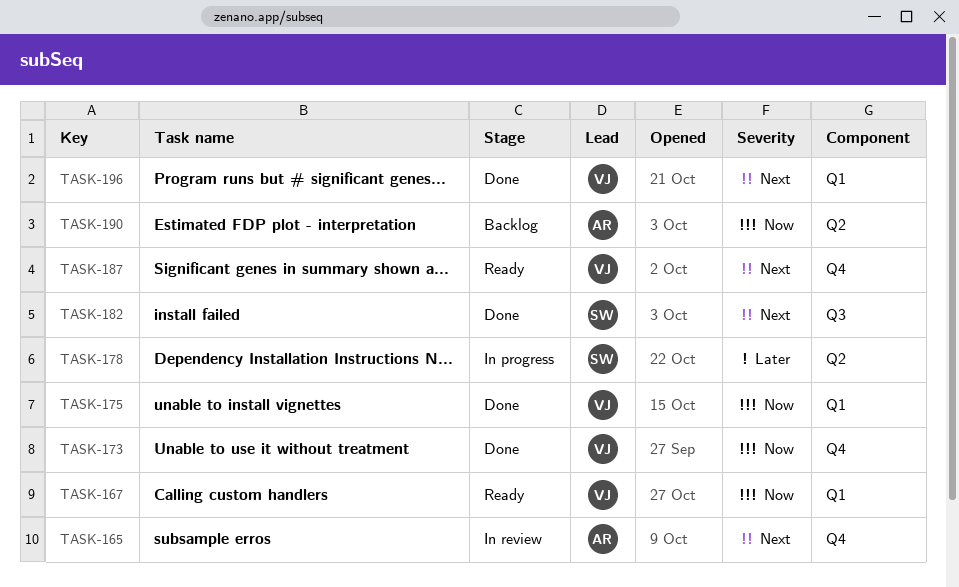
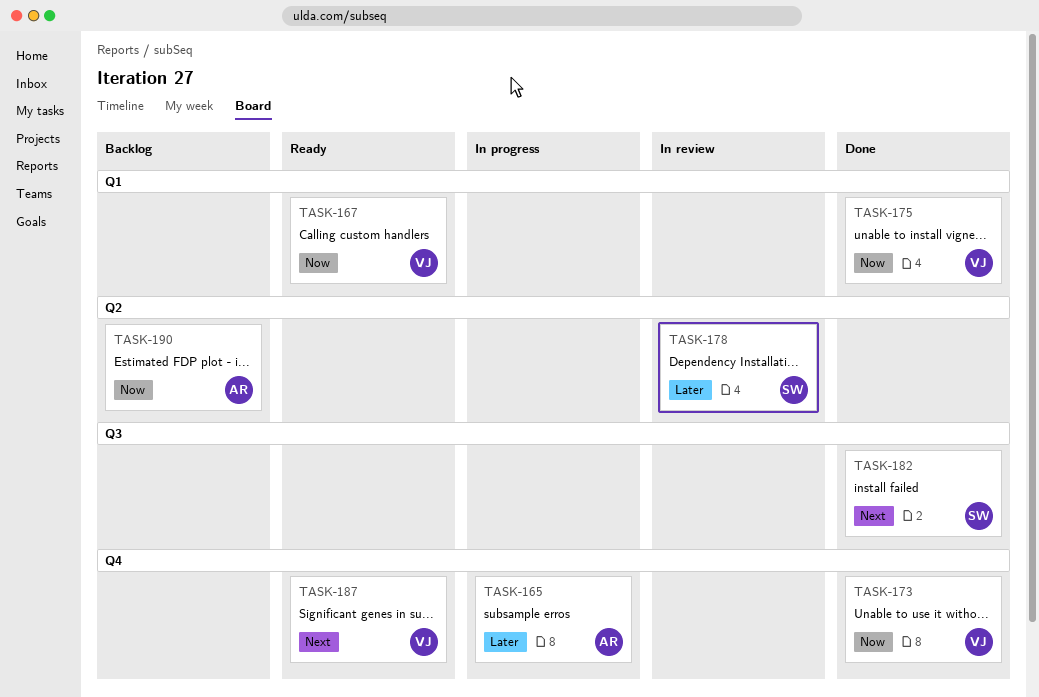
TASK-165, status: In review -> In progress
TASK-165, priority: Next -> Later
TASK-178, status: In progress -> In review
TASK-196: present -> none

